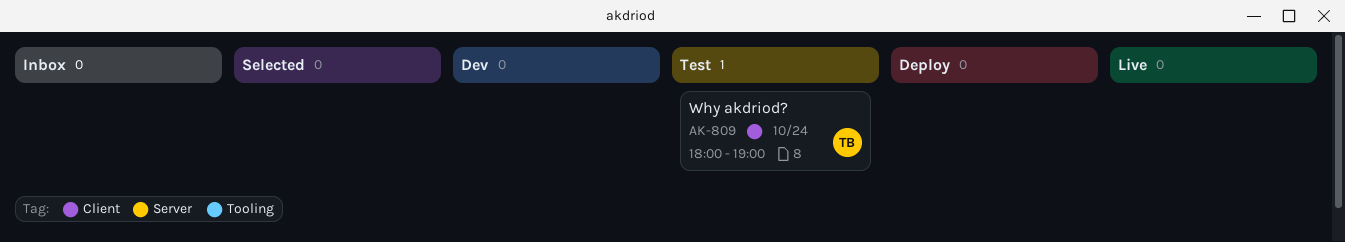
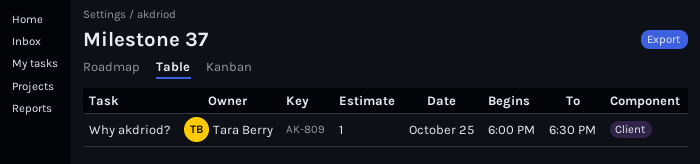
AK-809, day: Oct 24 -> Oct 25
AK-809, ends: 19:00 -> 18:30

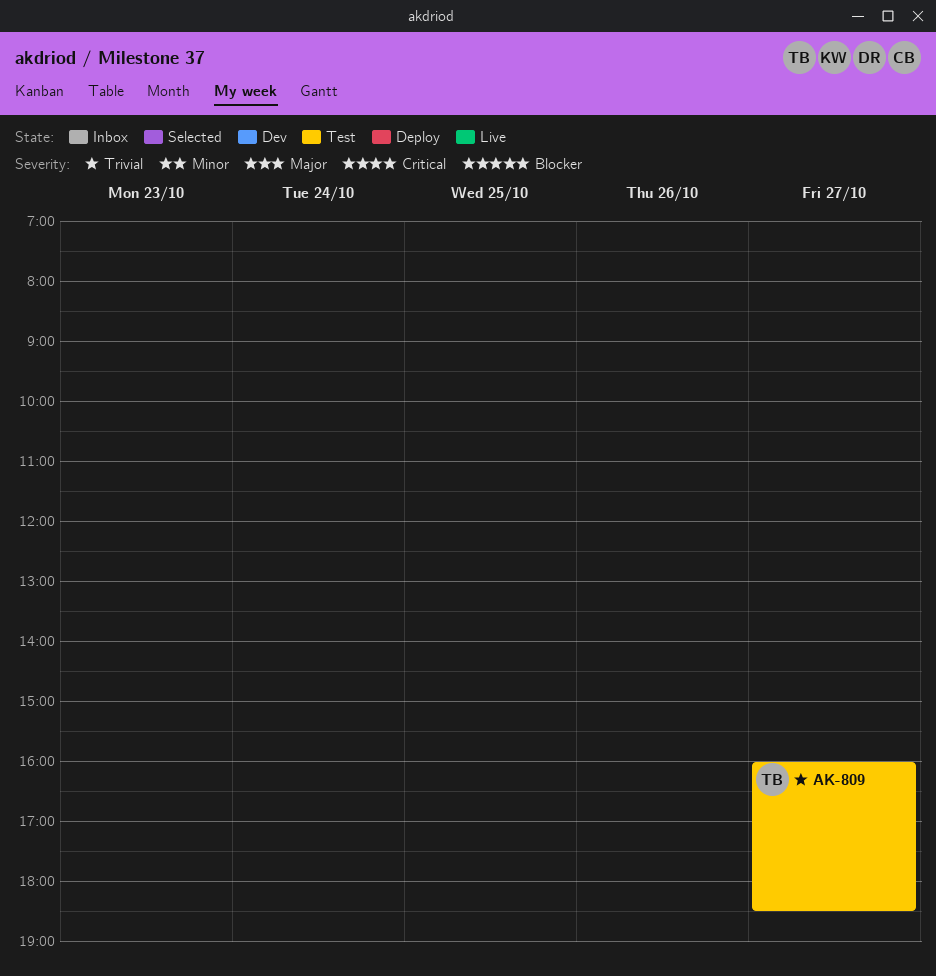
AK-809, day: Oct 25 -> Oct 27
AK-809, begins: 18:00 -> 16:00

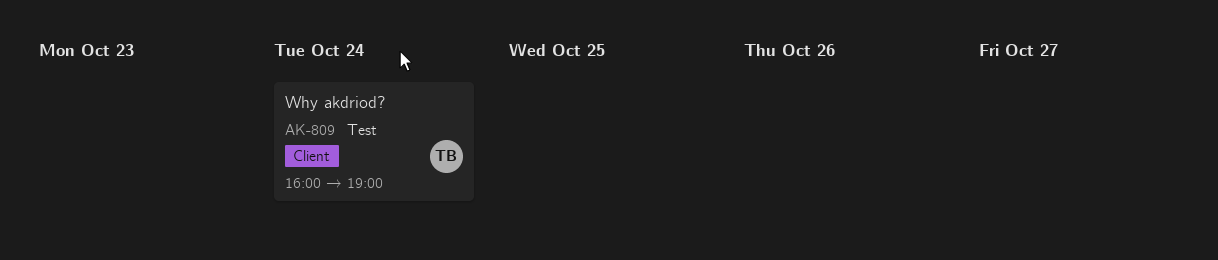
AK-809, day: Oct 27 -> Oct 24
AK-809, ends: 18:30 -> 19:00

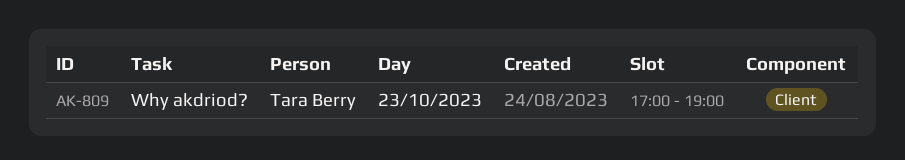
AK-809, day: Oct 24 -> Oct 23
AK-809, begins: 16:00 -> 17:00

